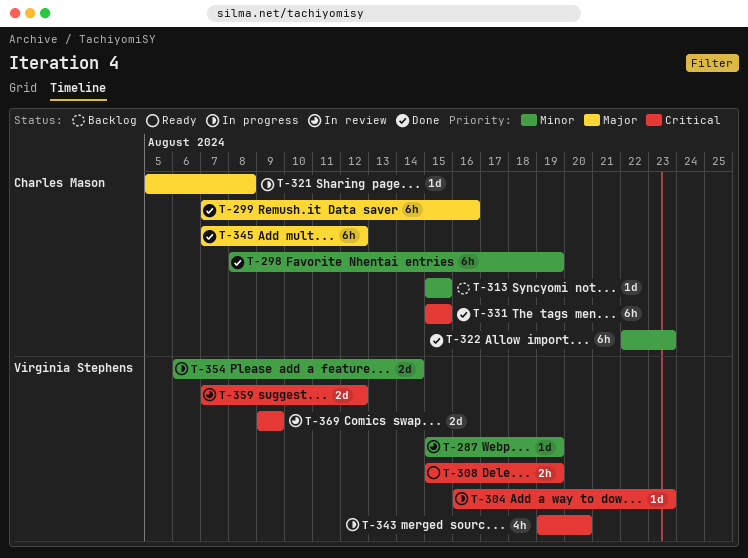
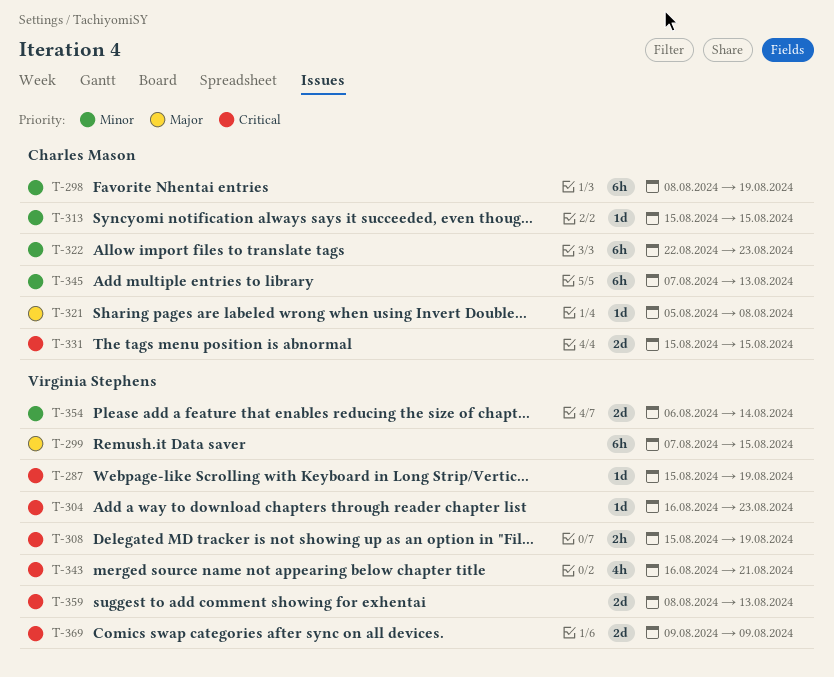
T-287, priority: Minor -> Critical
T-299, owner: Charles Mason -> Virginia Stephens
T-299, due: Aug 16 -> Aug 15
T-331, estimate: 6h -> 2d
T-343, start: Aug 19 -> Aug 16
T-343, due: Aug 20 -> Aug 21
T-345, priority: Major -> Minor
T-345, due: Aug 12 -> Aug 13
T-359, start: Aug 7 -> Aug 8
T-359, due: Aug 12 -> Aug 13

